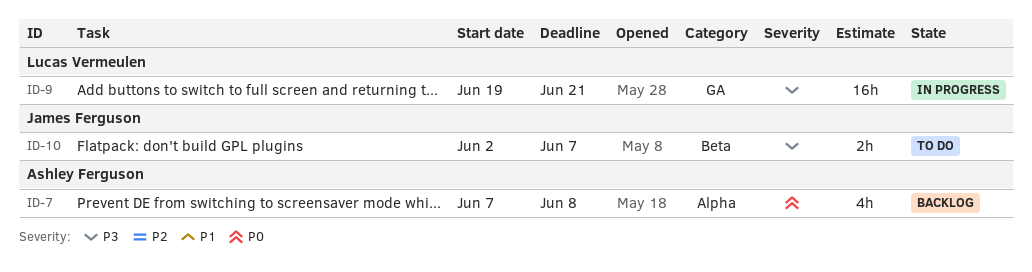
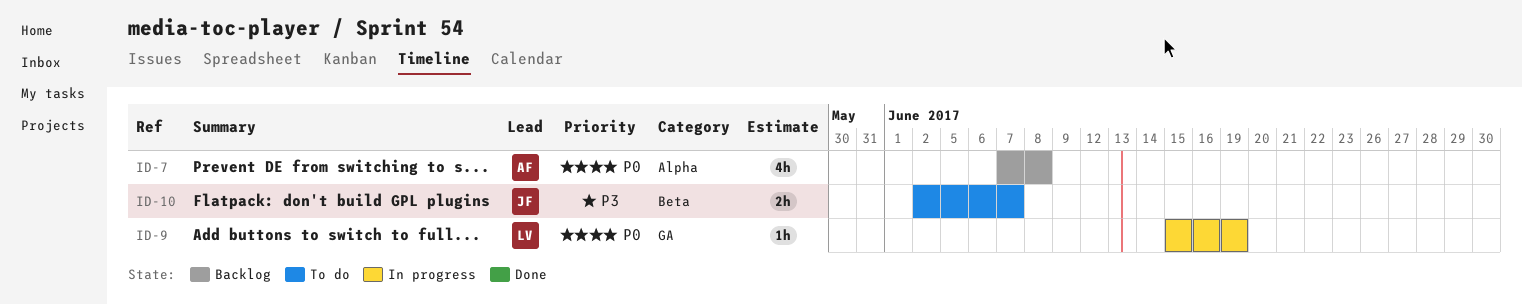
ID-9, priority: P3 -> P0
ID-9, estimate: 16h -> 1h
ID-9, start: Jun 19 -> Jun 15
ID-9, due: Jun 21 -> Jun 19

